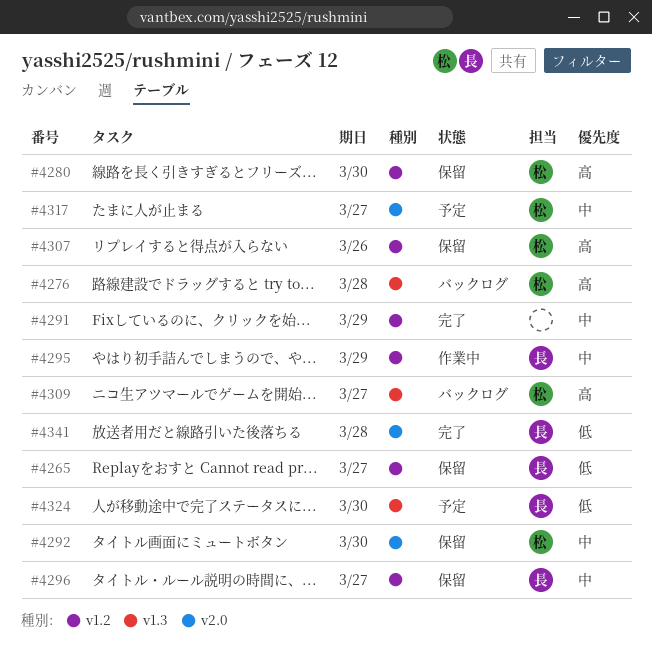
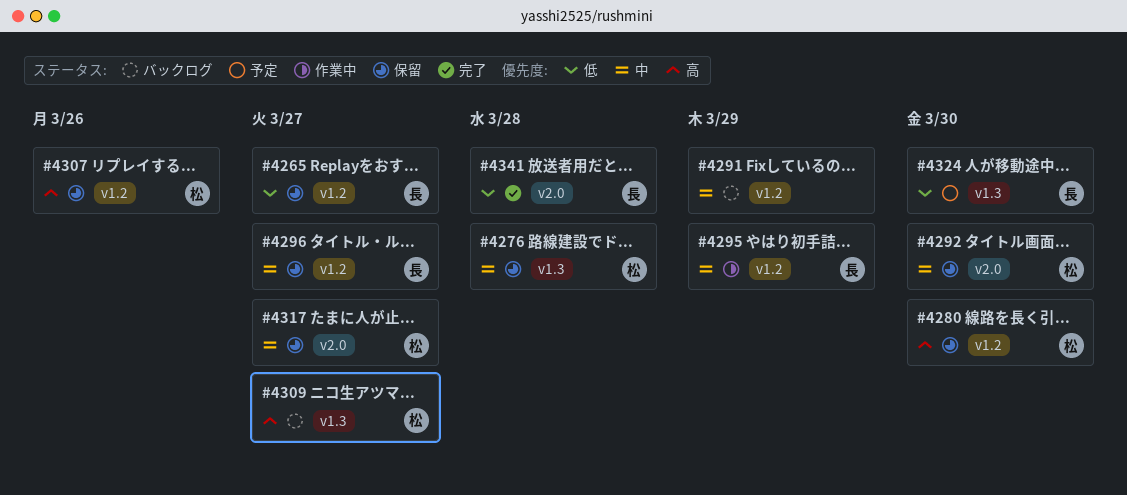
#4276, status: バックログ -> 保留
#4276, priority: 高 -> 中
#4291, status: 完了 -> バックログ
#4317, status: 予定 -> 保留

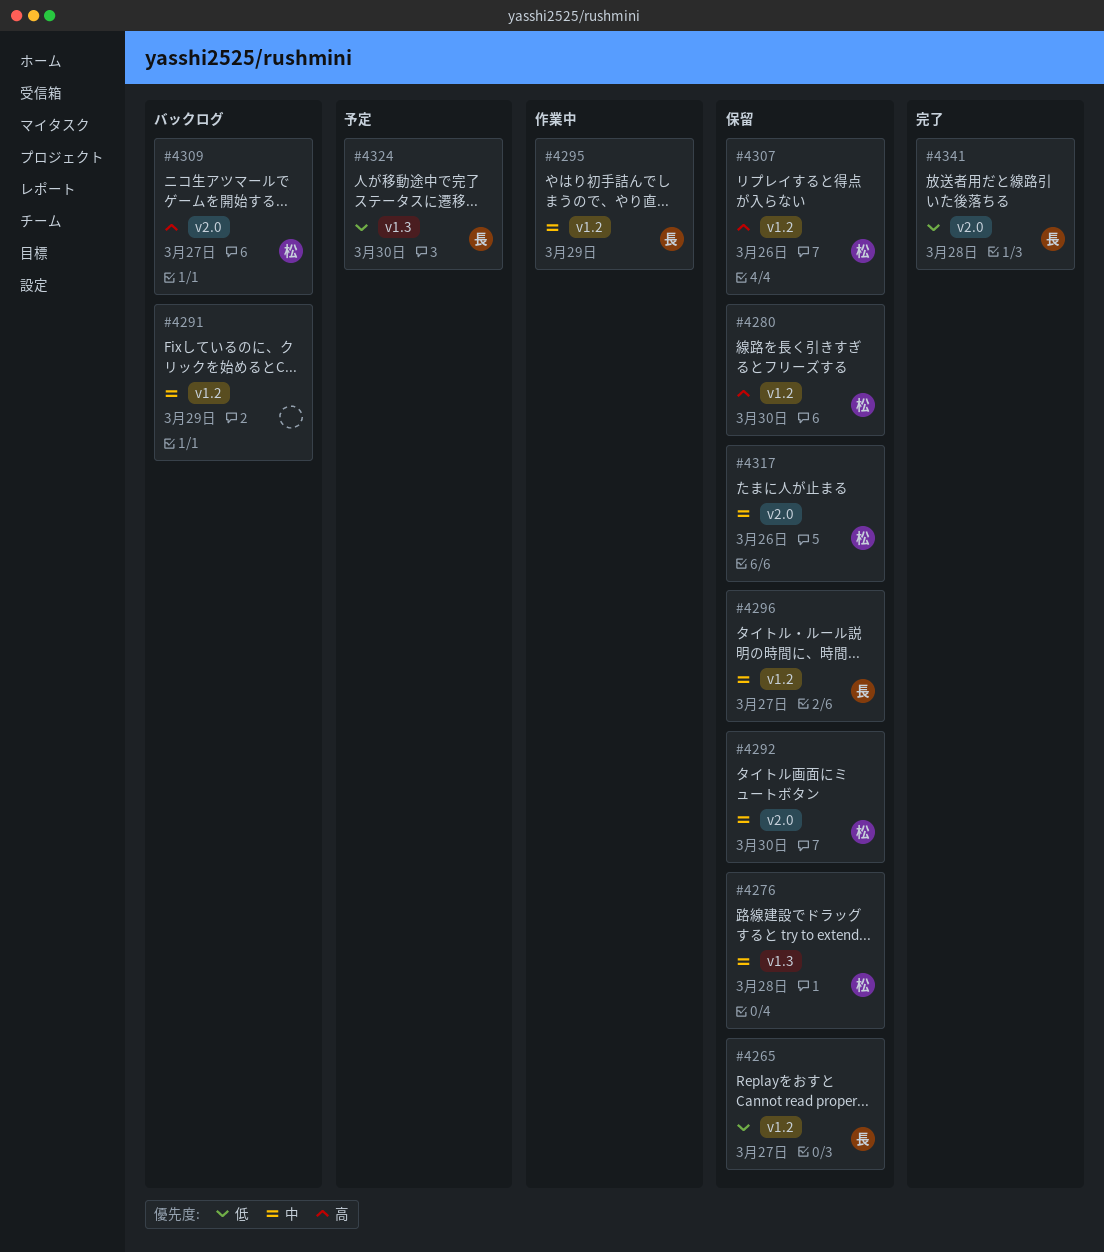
#4309, label: v1.3 -> v2.0
#4317, due: Mar 27 -> Mar 26

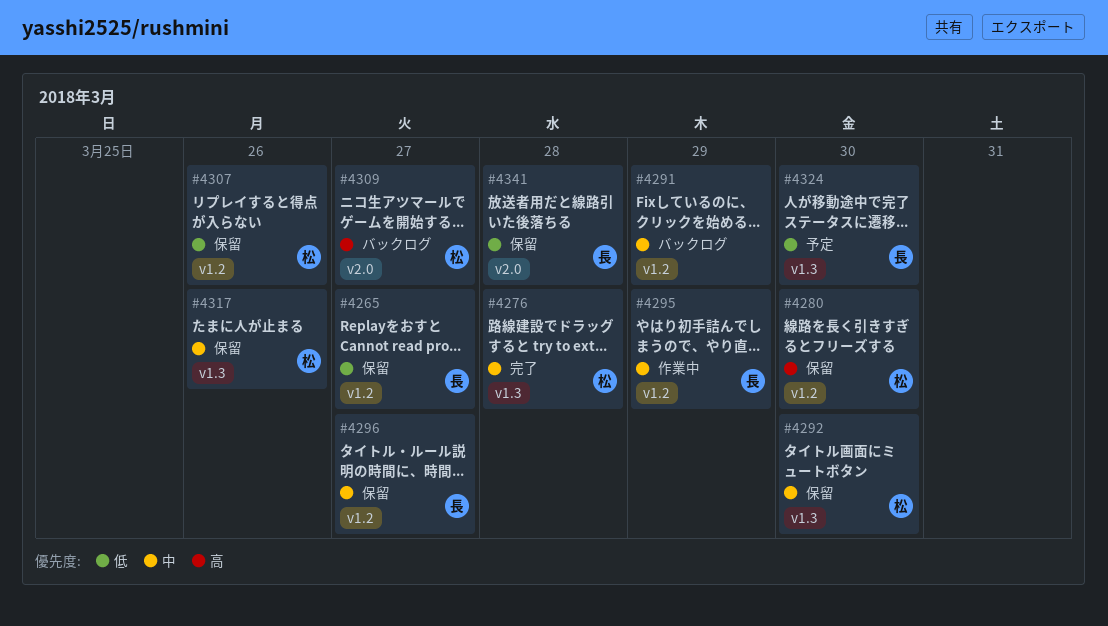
#4276, status: 保留 -> 完了
#4292, label: v2.0 -> v1.3
#4307, priority: 高 -> 低
#4317, label: v2.0 -> v1.3
#4341, status: 完了 -> 保留

